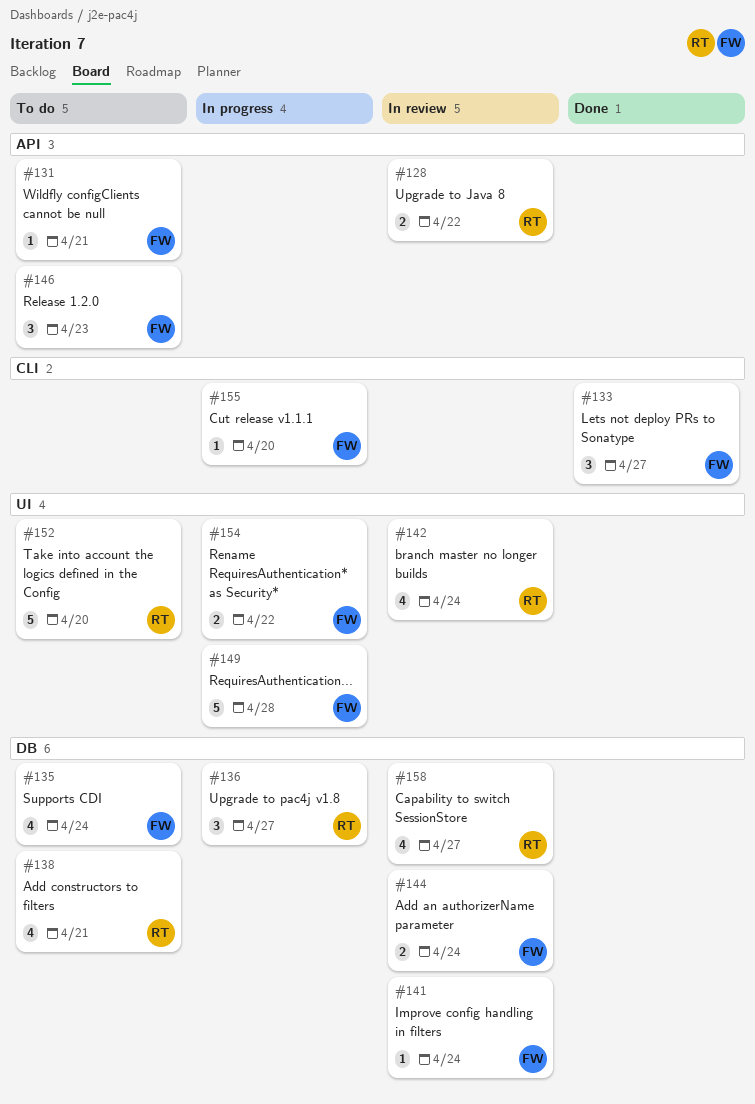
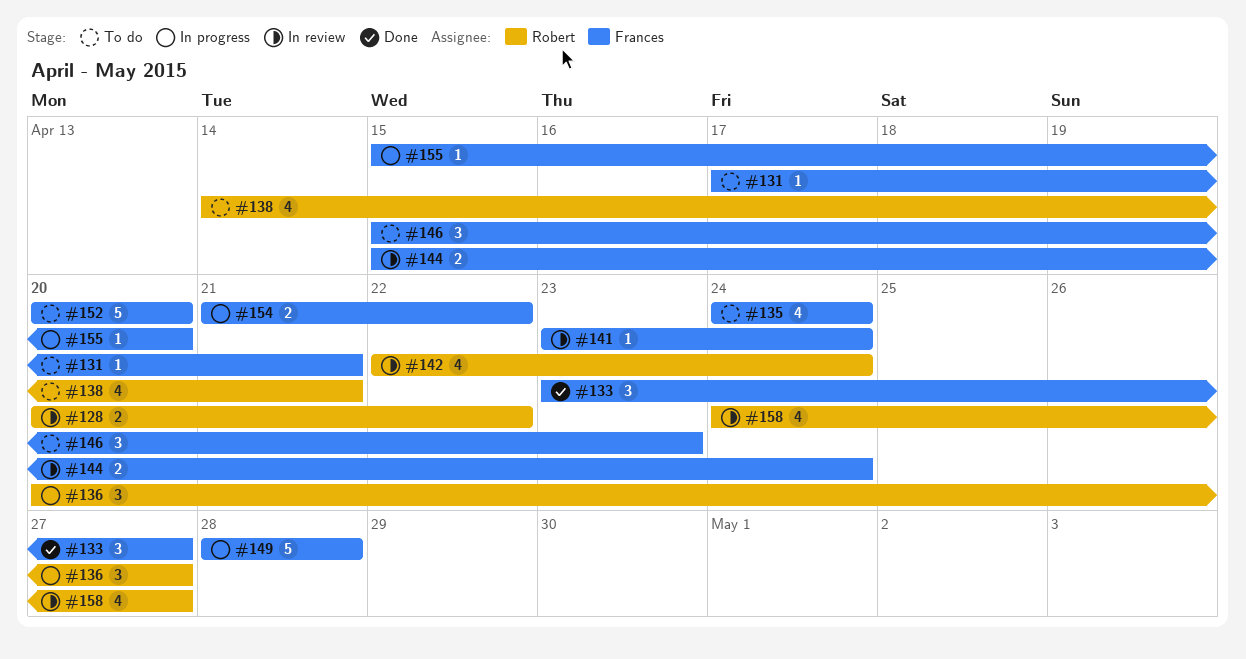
#152, owner: Robert -> Frances

